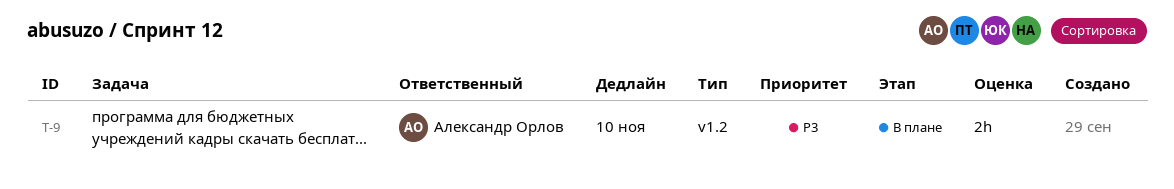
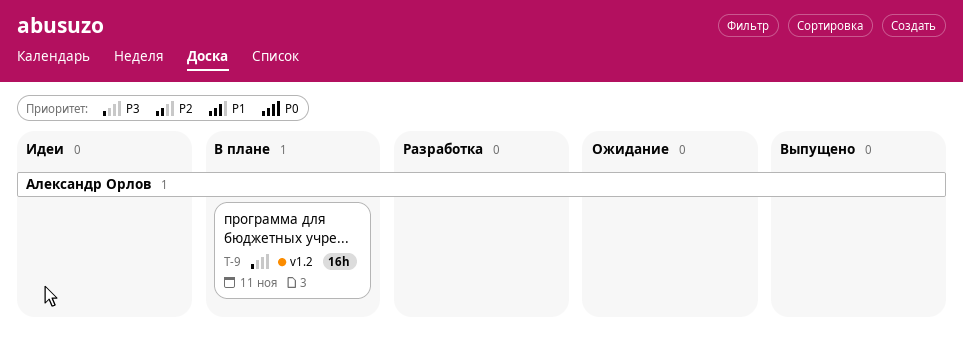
T-9, estimate: 2h -> 16h
T-9, due: Nov 10 -> Nov 11

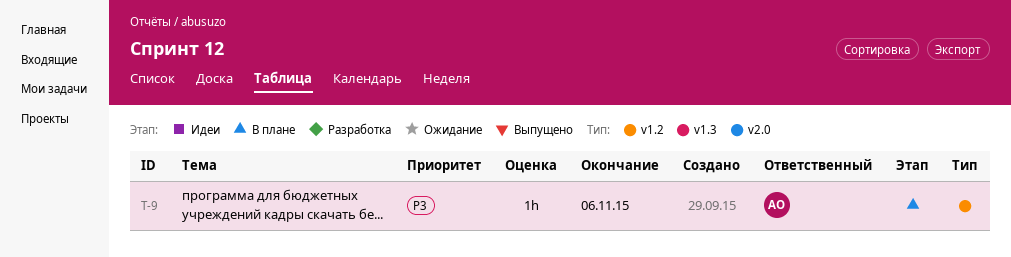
T-9, estimate: 16h -> 1h
T-9, due: Nov 11 -> Nov 6

